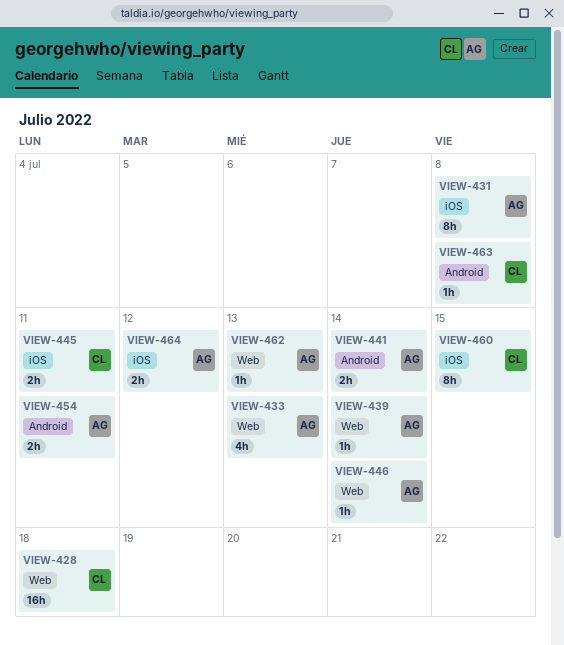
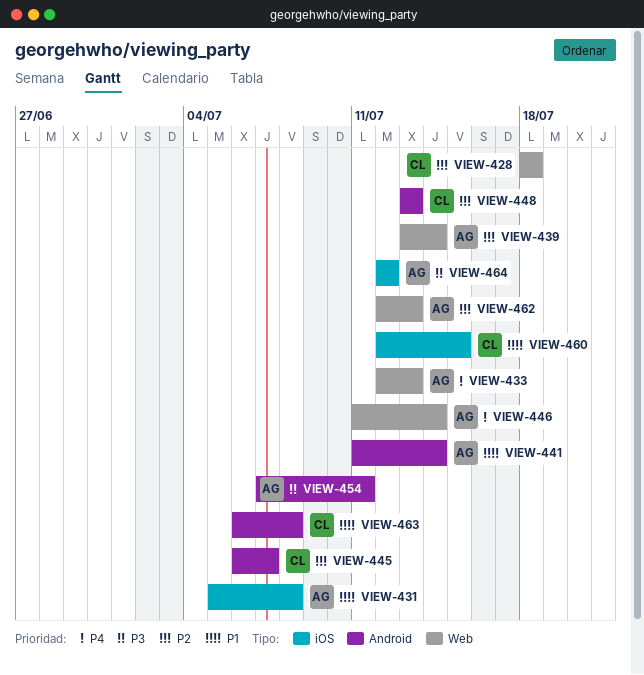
VIEW-445, label: iOS -> Android
VIEW-445, due: Jul 11 -> Jul 7
VIEW-448: none -> present

